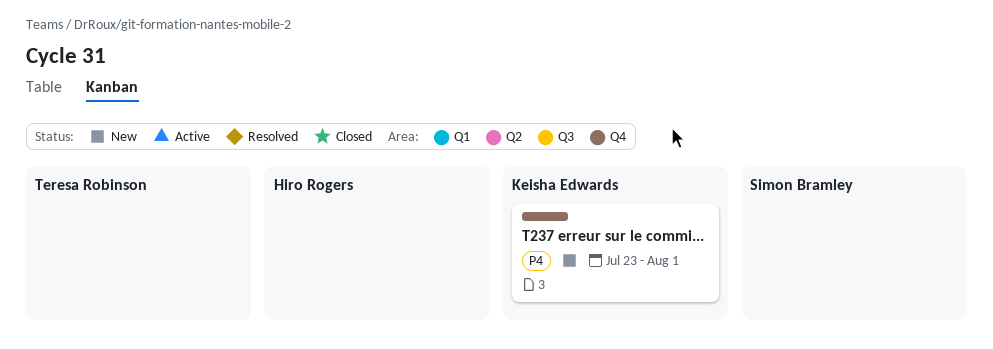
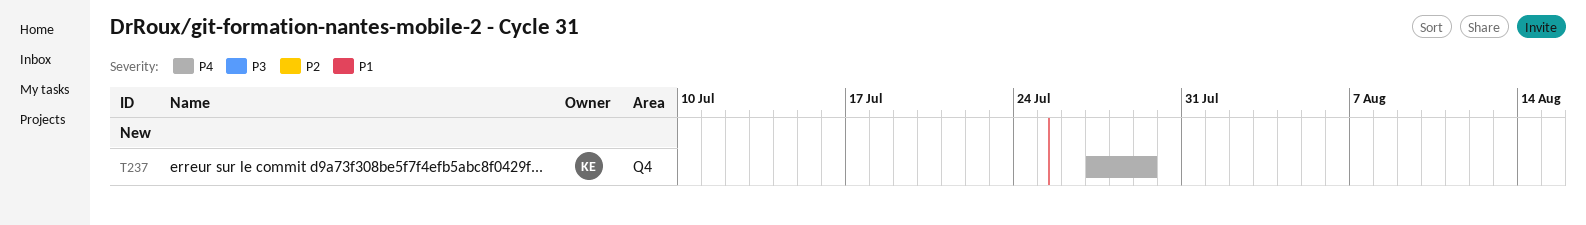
T237, start: Jul 23 -> Jul 27
T237, due: Aug 1 -> Jul 29

